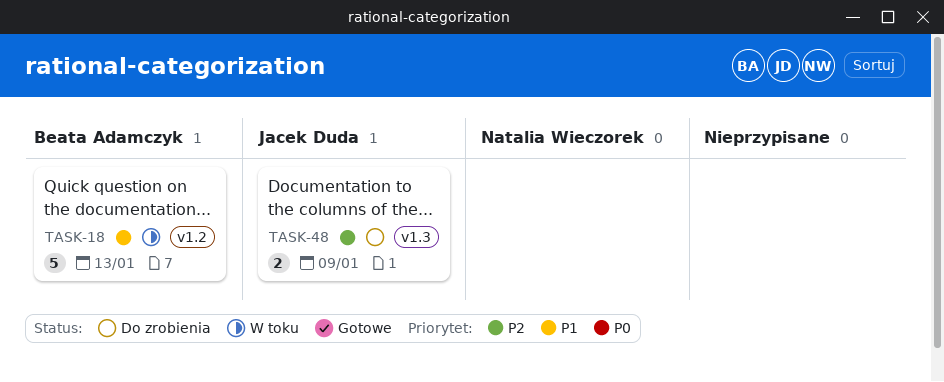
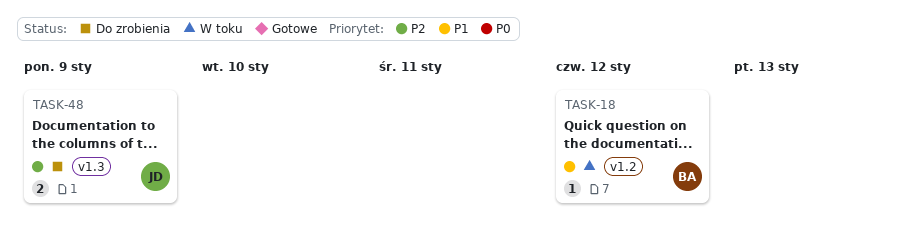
TASK-18, estimate: 5 -> 1
TASK-18, due: Jan 13 -> Jan 12

